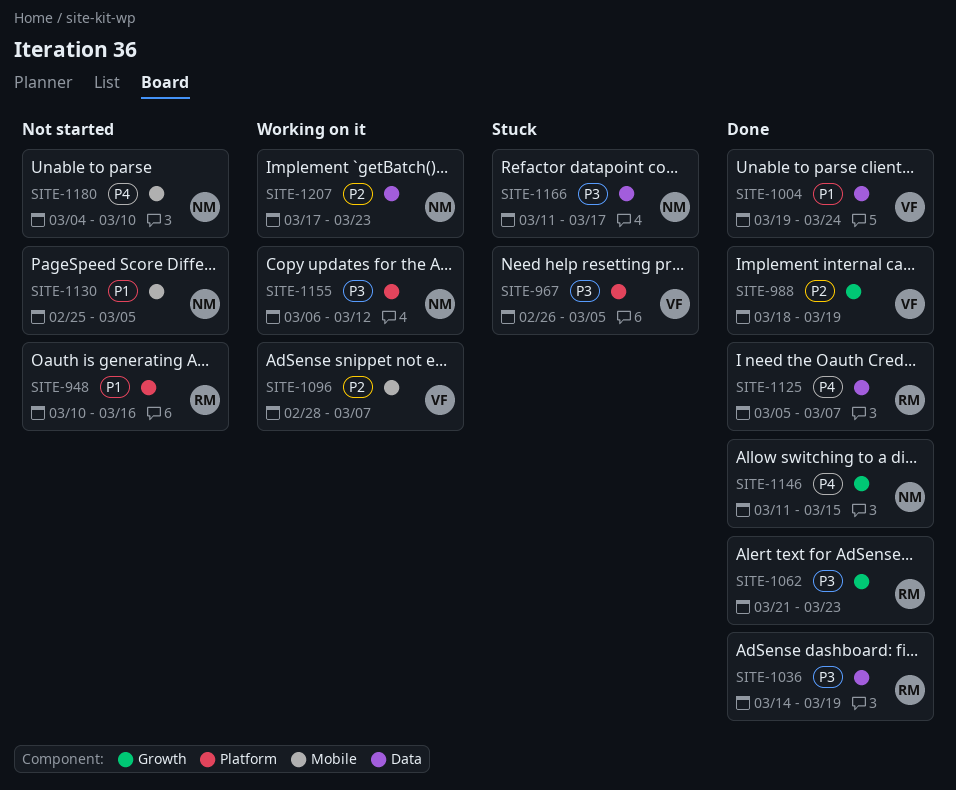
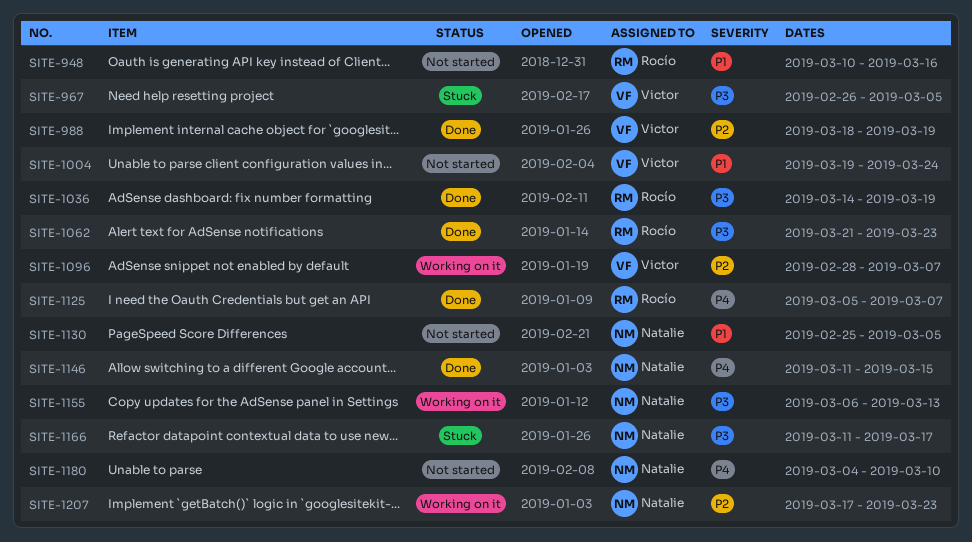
SITE-1004, status: Done -> Not started
SITE-1155, due: Mar 12 -> Mar 13

